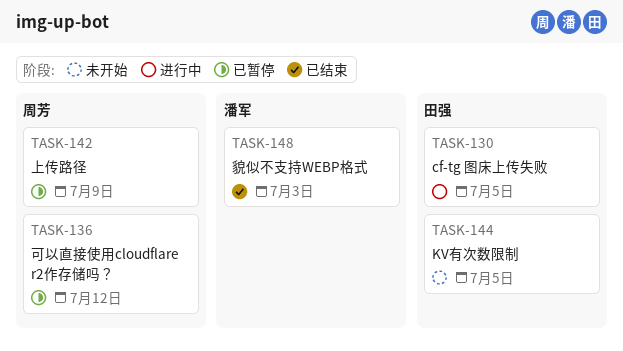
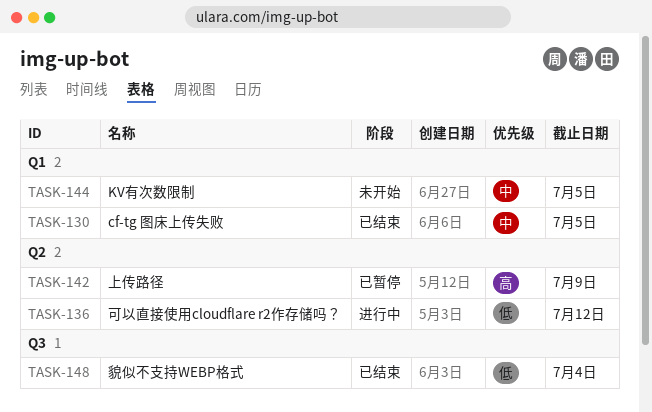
TASK-130, status: 进行中 -> 已结束
TASK-136, status: 已暂停 -> 进行中
TASK-148, due: Jul 3 -> Jul 4

